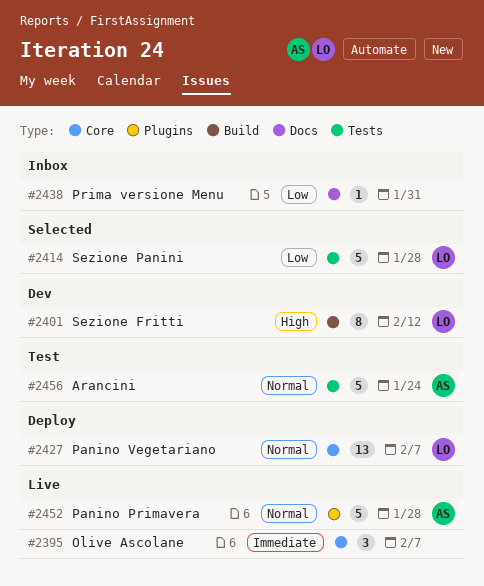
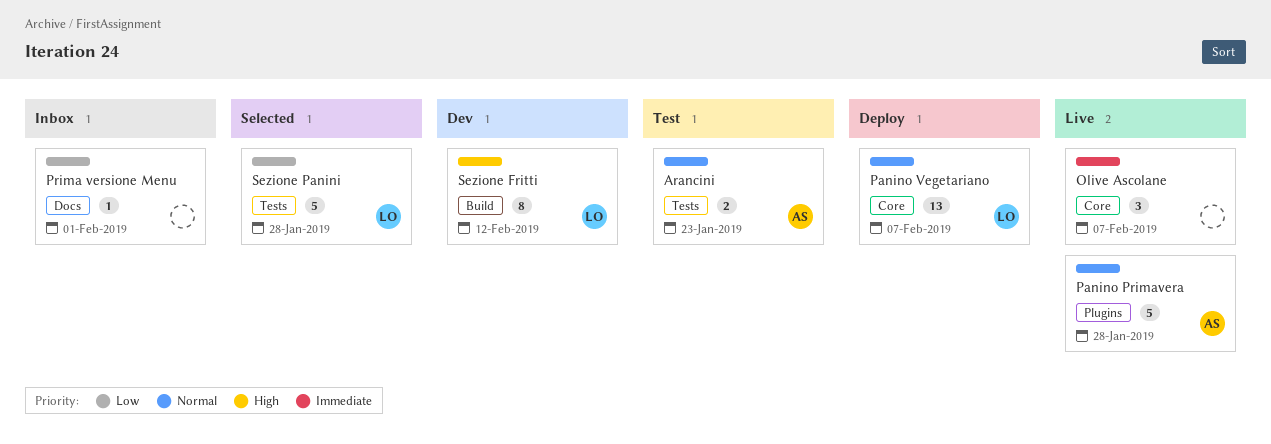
Arancini, estimate: 5 -> 2
Arancini, due: Jan 24 -> Jan 23
Prima versione Menu, due: Jan 31 -> Feb 1

